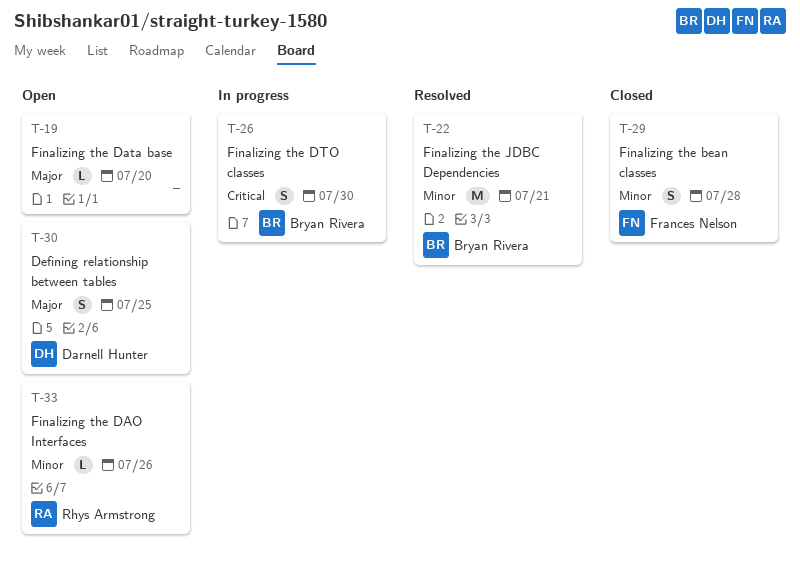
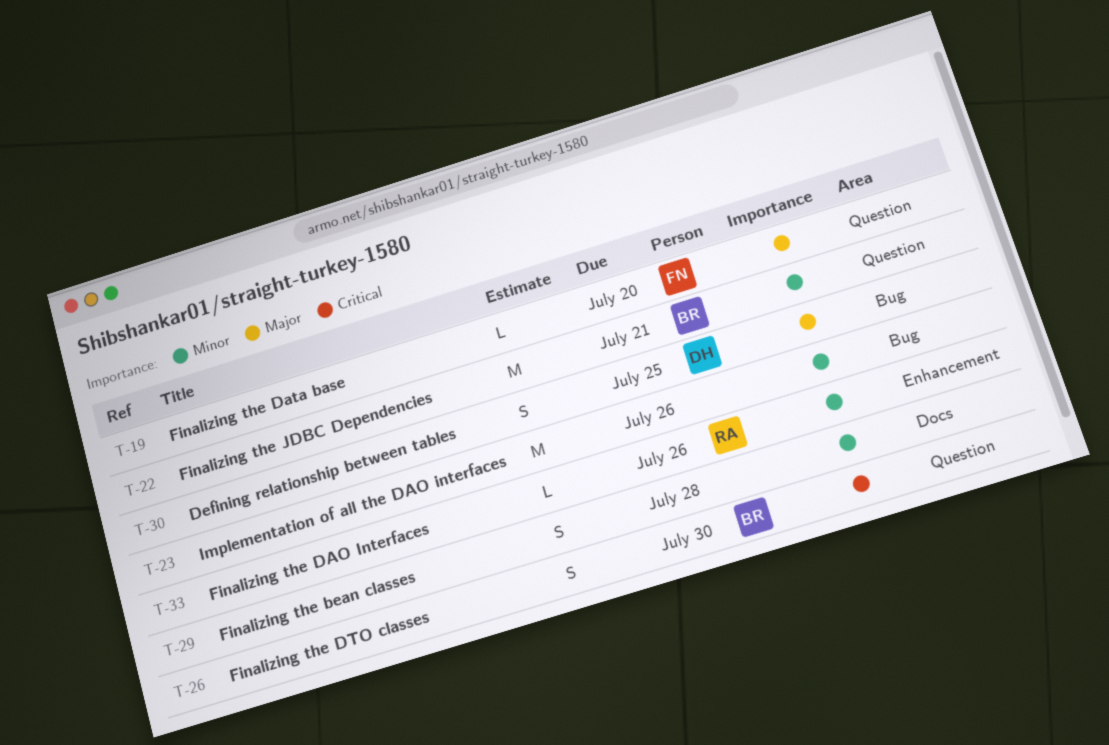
T-19, owner: none -> Frances Nelson
T-23: none -> present
T-29, owner: Frances Nelson -> none

